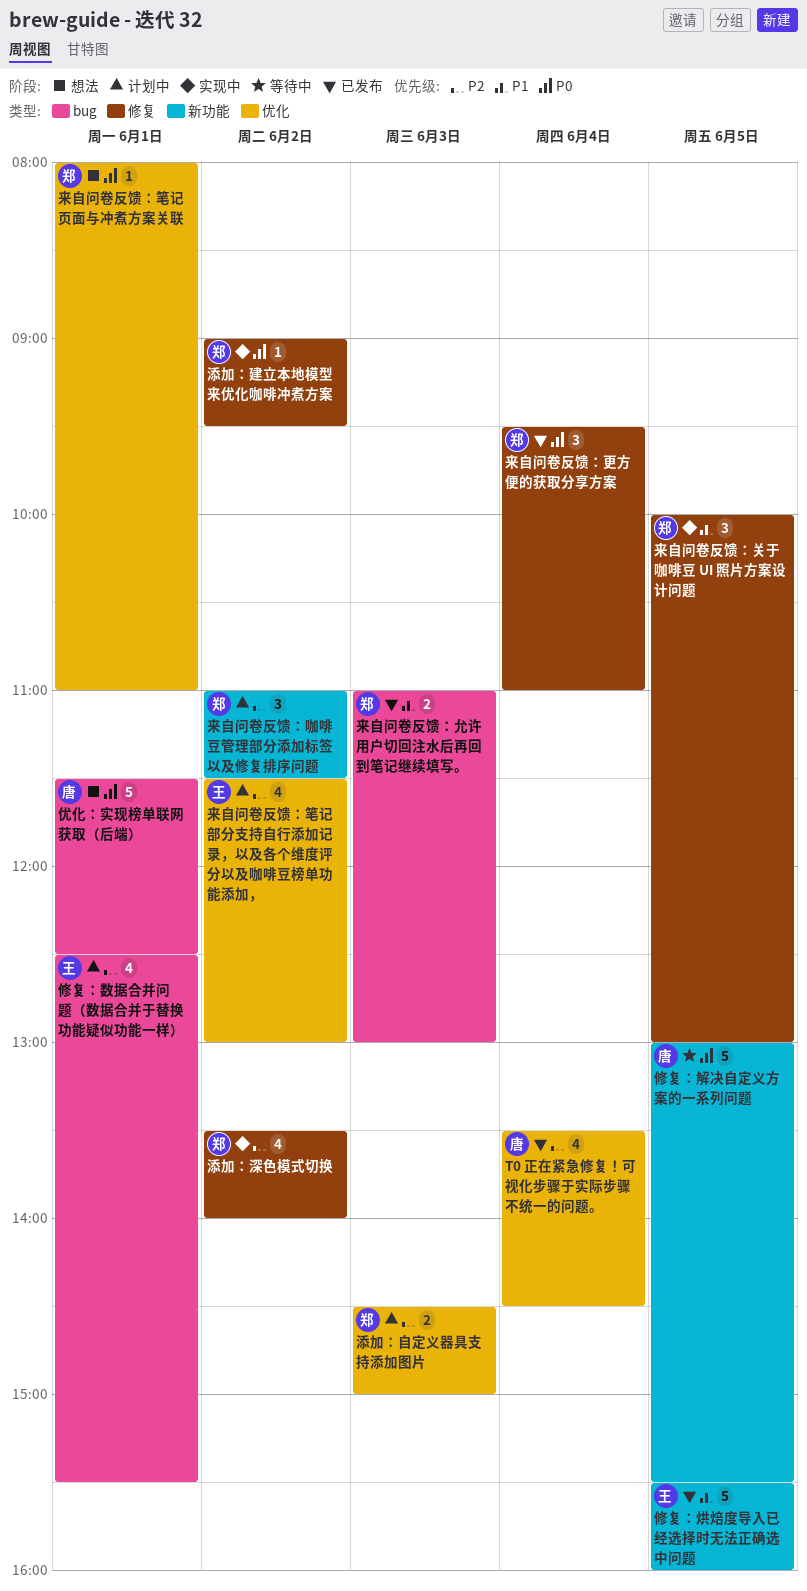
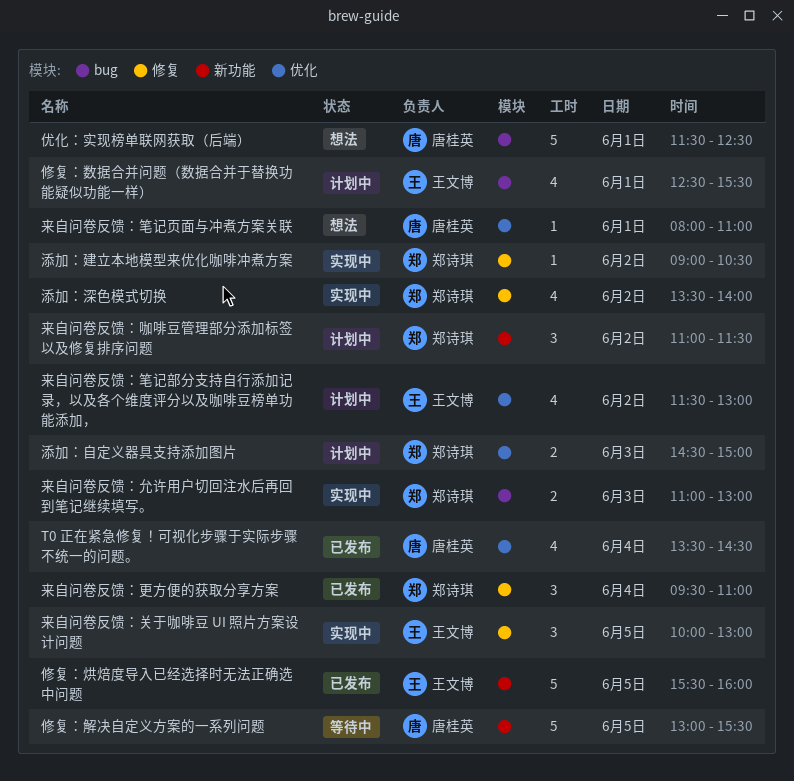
来自问卷反馈：允许用户切回注水后再回到笔记继续填写。, status: 已发布 -> 实现中
来自问卷反馈：关于咖啡豆 UI 照片方案设计问题, owner: 郑诗琪 -> 王文博
来自问卷反馈：笔记页面与冲煮方案关联, owner: 郑诗琪 -> 唐桂英
添加：建立本地模型来优化咖啡冲煮方案, ends: 09:30 -> 10:30

